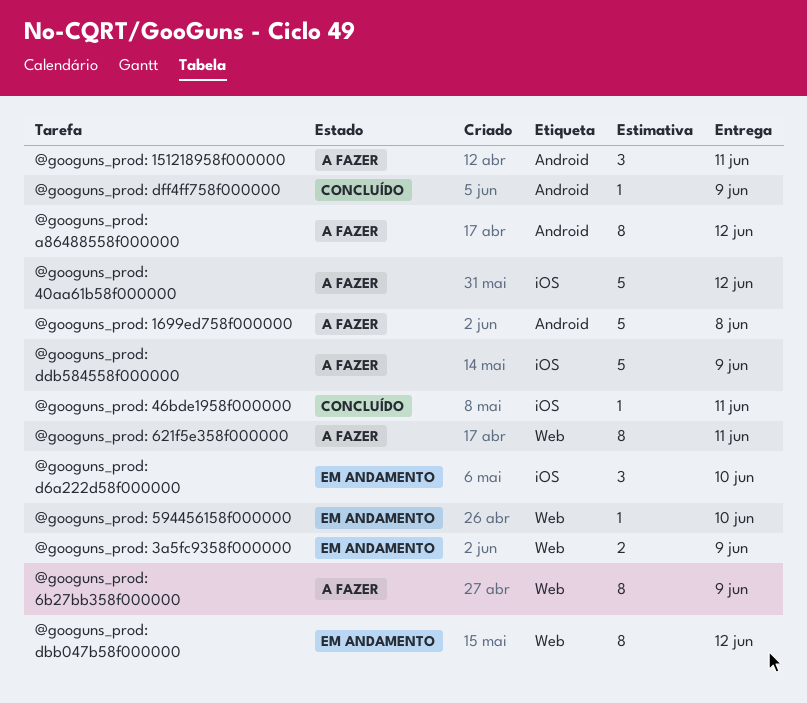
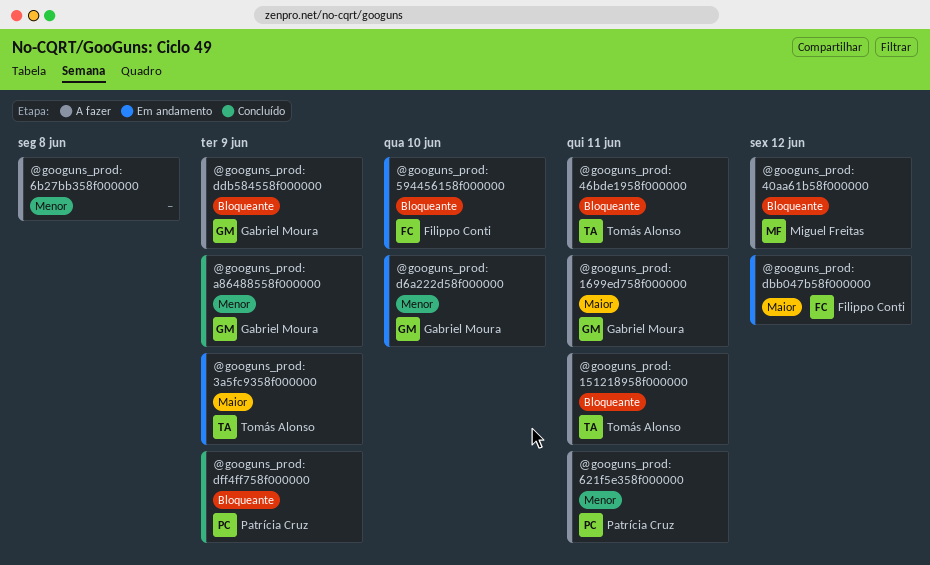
@googuns_prod: 1699ed758f000000, due: Jun 8 -> Jun 11
@googuns_prod: 46bde1958f000000, status: Concluído -> A fazer
@googuns_prod: 6b27bb358f000000, due: Jun 9 -> Jun 8
@googuns_prod: a86488558f000000, status: A fazer -> Concluído
@googuns_prod: a86488558f000000, due: Jun 12 -> Jun 9

